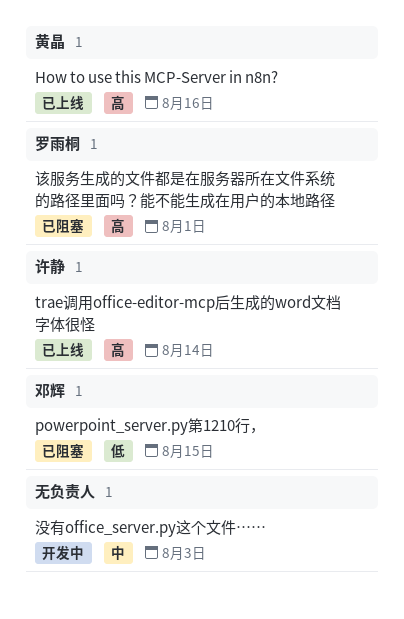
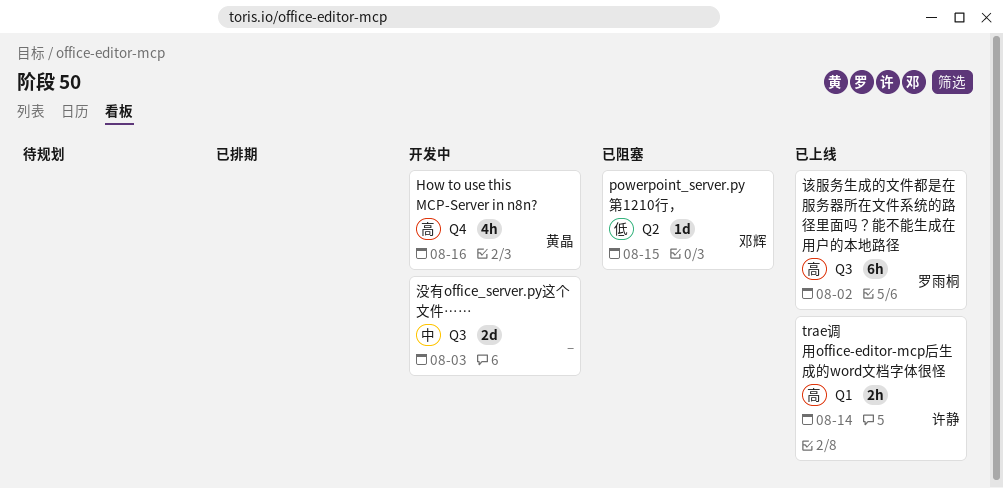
How to use this MCP-Server in n8n?, status: 已上线 -> 开发中
该服务生成的文件都是在服务器所在文件系统的路径里面吗？能不能生成在用户的本地路径, status: 已阻塞 -> 已上线
该服务生成的文件都是在服务器所在文件系统的路径里面吗？能不能生成在用户的本地路径, due: Aug 1 -> Aug 2

